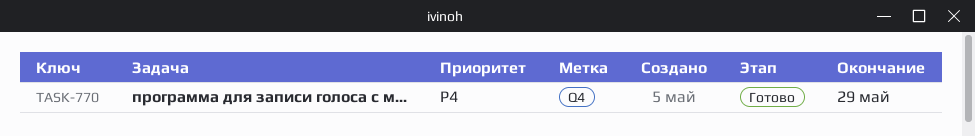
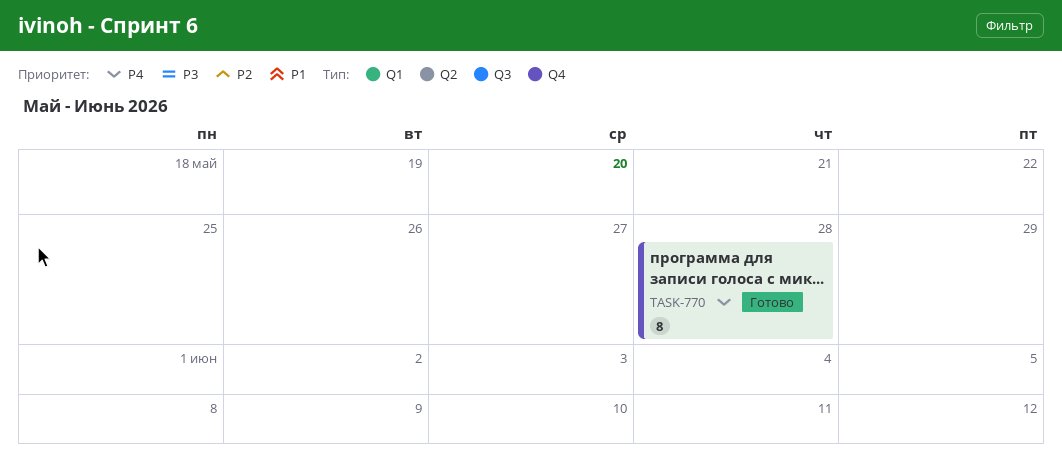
TASK-770, due: May 29 -> May 28

